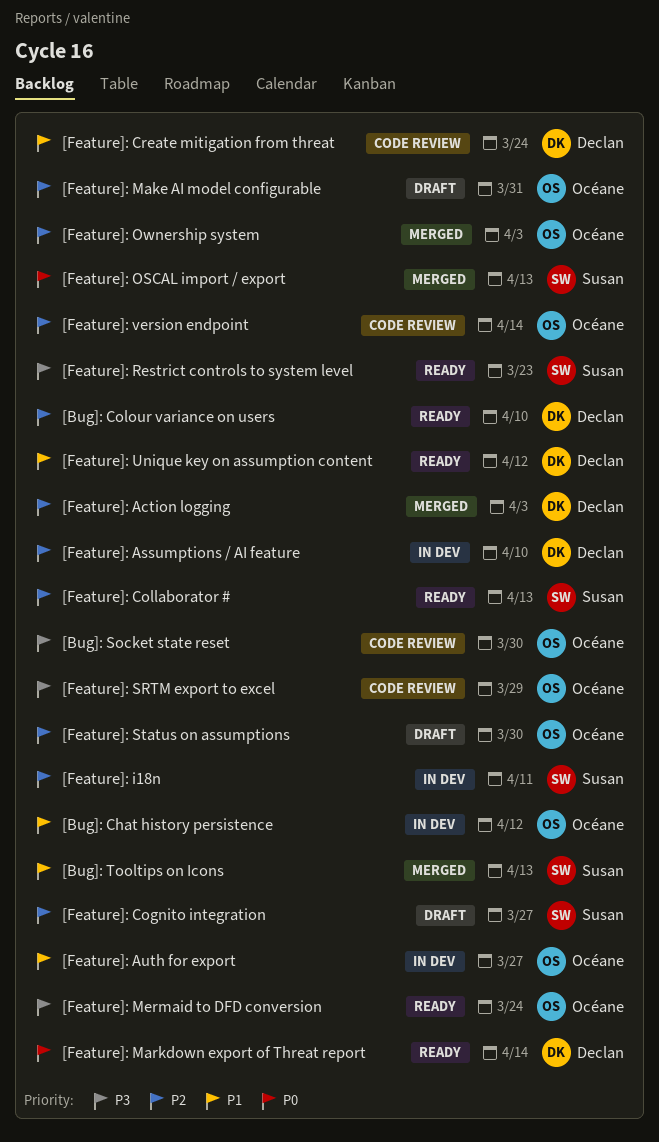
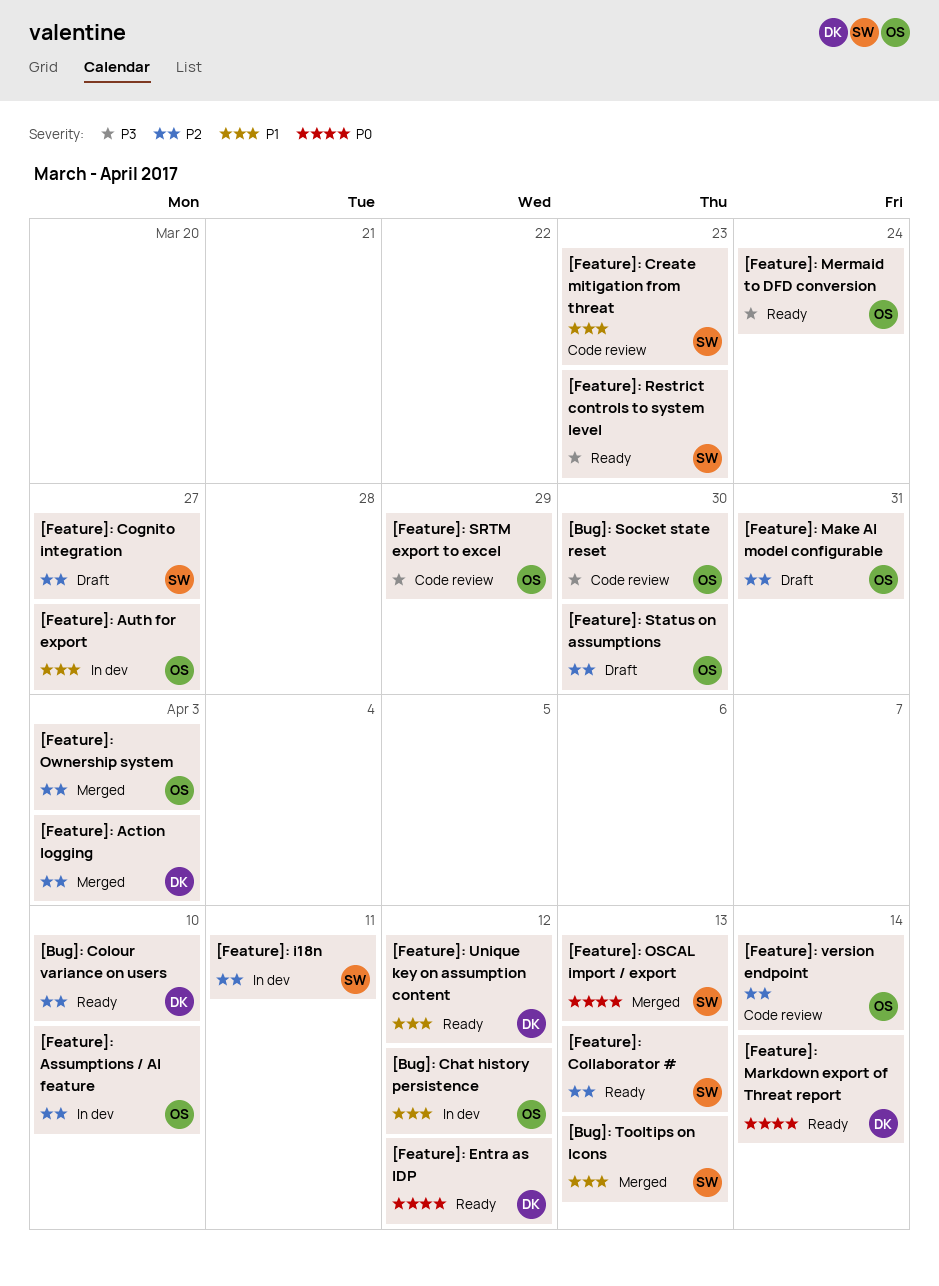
[Feature]: Assumptions / AI feature, owner: Declan -> Océane
[Feature]: Create mitigation from threat, owner: Declan -> Susan
[Feature]: Create mitigation from threat, due: Mar 24 -> Mar 23
[Feature]: Entra as IDP: none -> present

